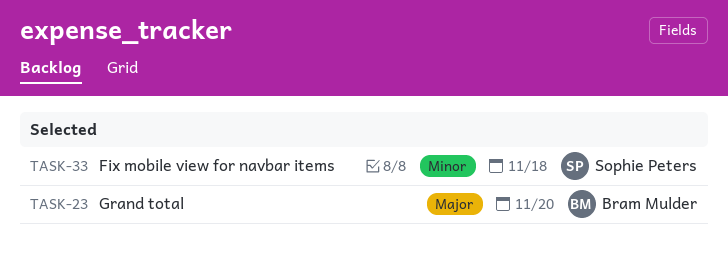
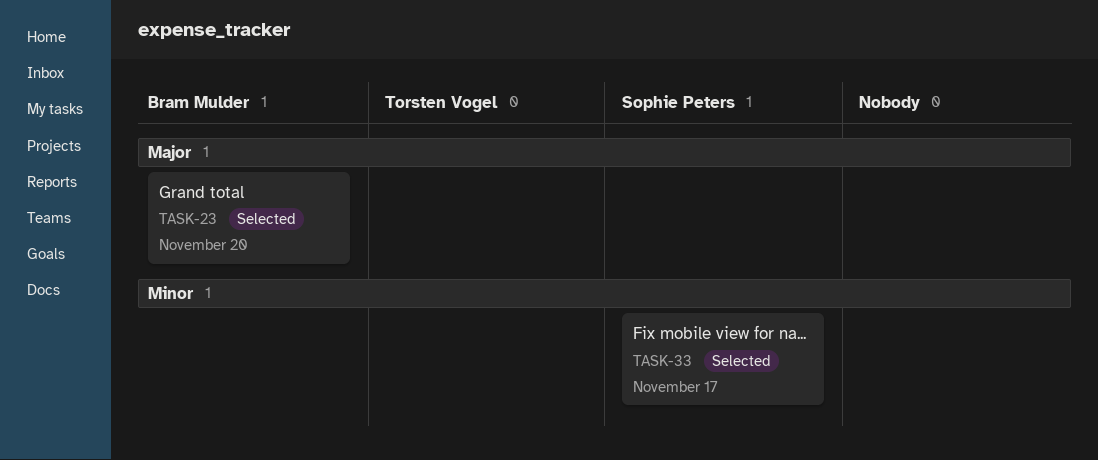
TASK-33, due: Nov 18 -> Nov 17

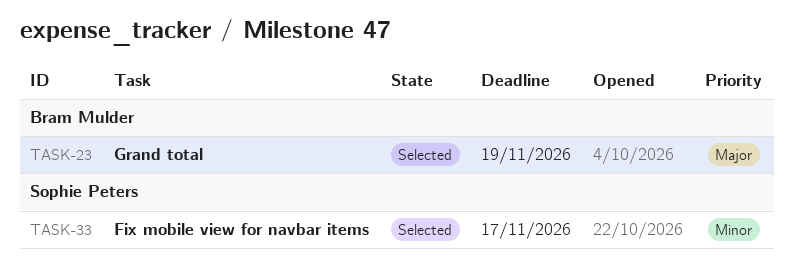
TASK-23, due: Nov 20 -> Nov 19

